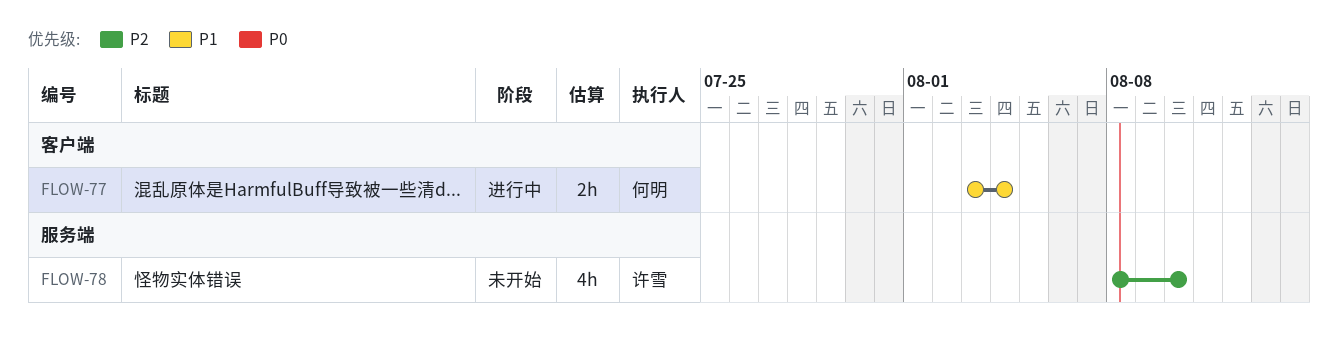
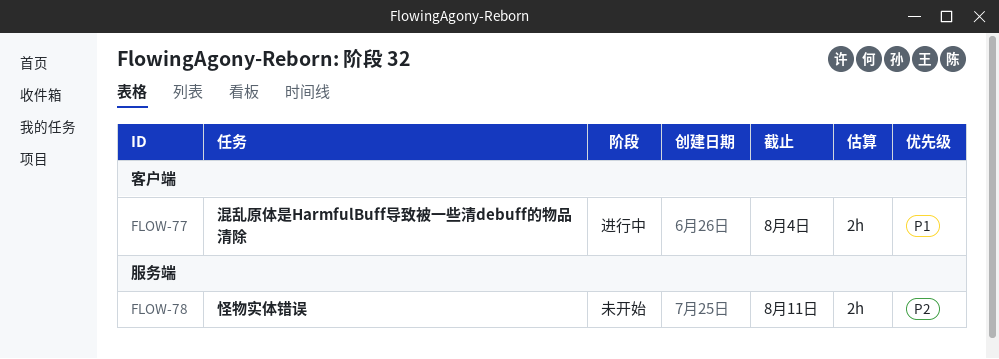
FLOW-78, estimate: 4h -> 2h
FLOW-78, due: Aug 10 -> Aug 11

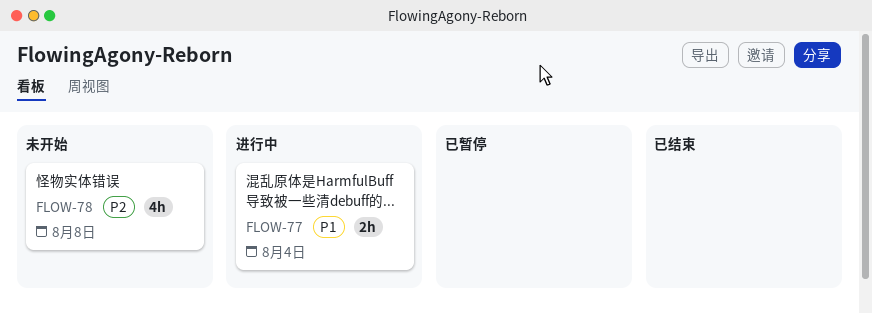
FLOW-78, estimate: 2h -> 4h
FLOW-78, due: Aug 11 -> Aug 8

